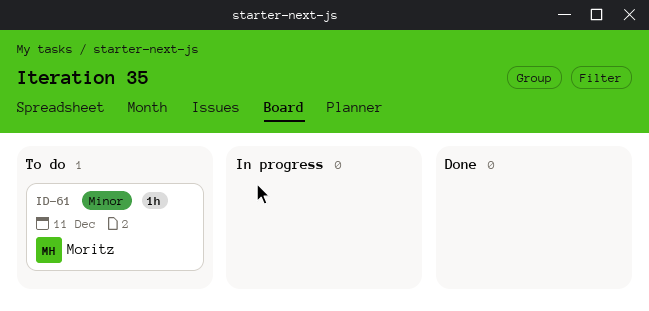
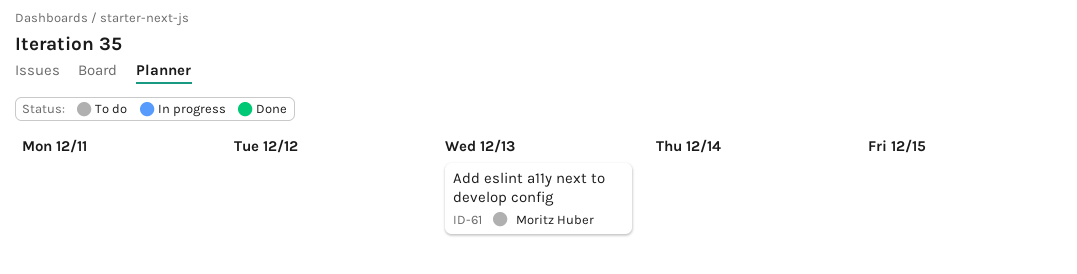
ID-61, due: Dec 11 -> Dec 13

